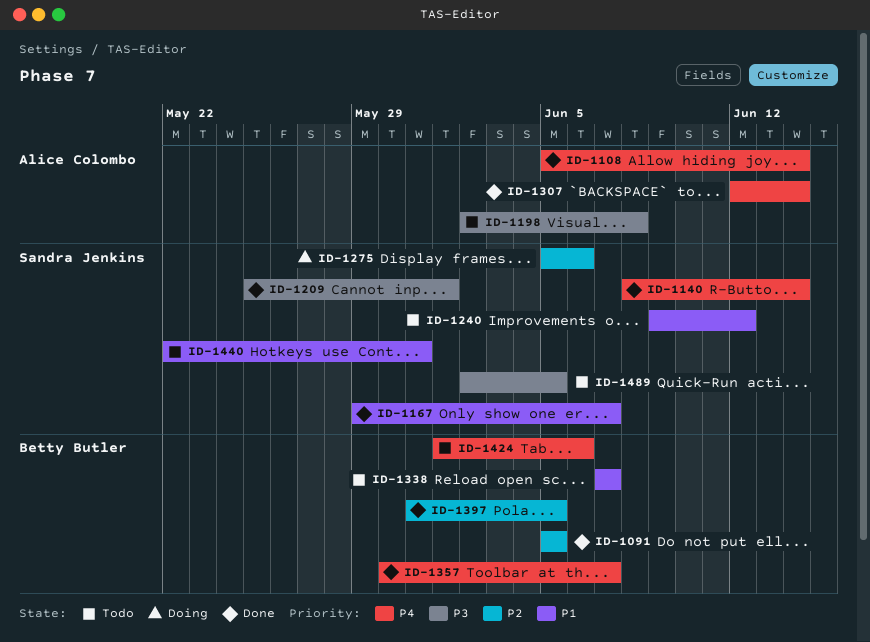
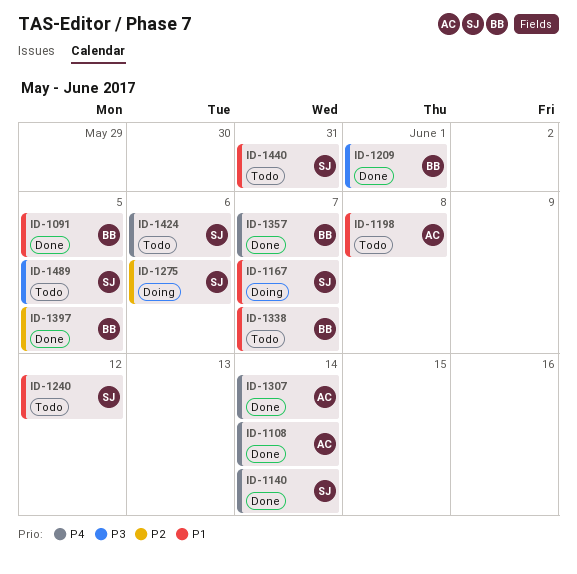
ID-1091, priority: P2 -> P1
ID-1167, status: Done -> Doing
ID-1198, priority: P3 -> P1
ID-1209, owner: Sandra Jenkins -> Betty Butler
ID-1424, owner: Betty Butler -> Sandra Jenkins

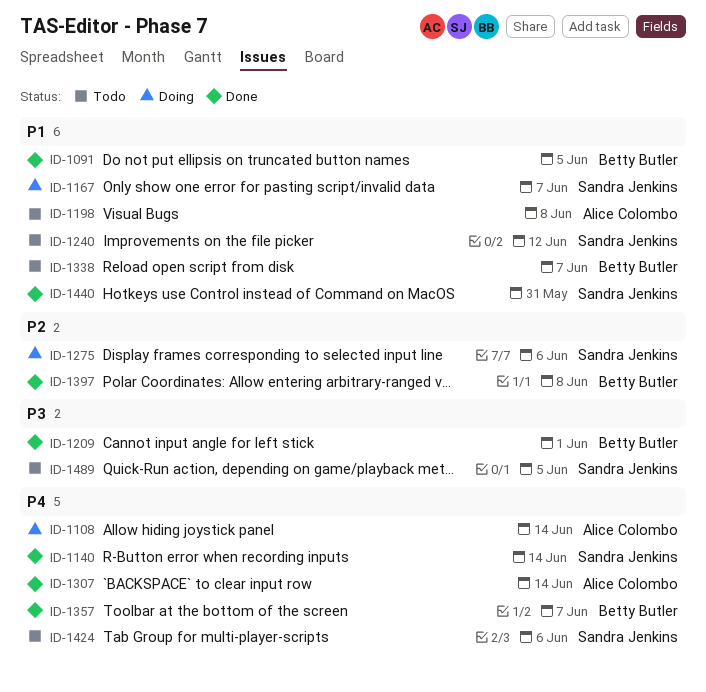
ID-1108, status: Done -> Doing
ID-1397, due: Jun 5 -> Jun 8
ID-1440, status: Todo -> Done

